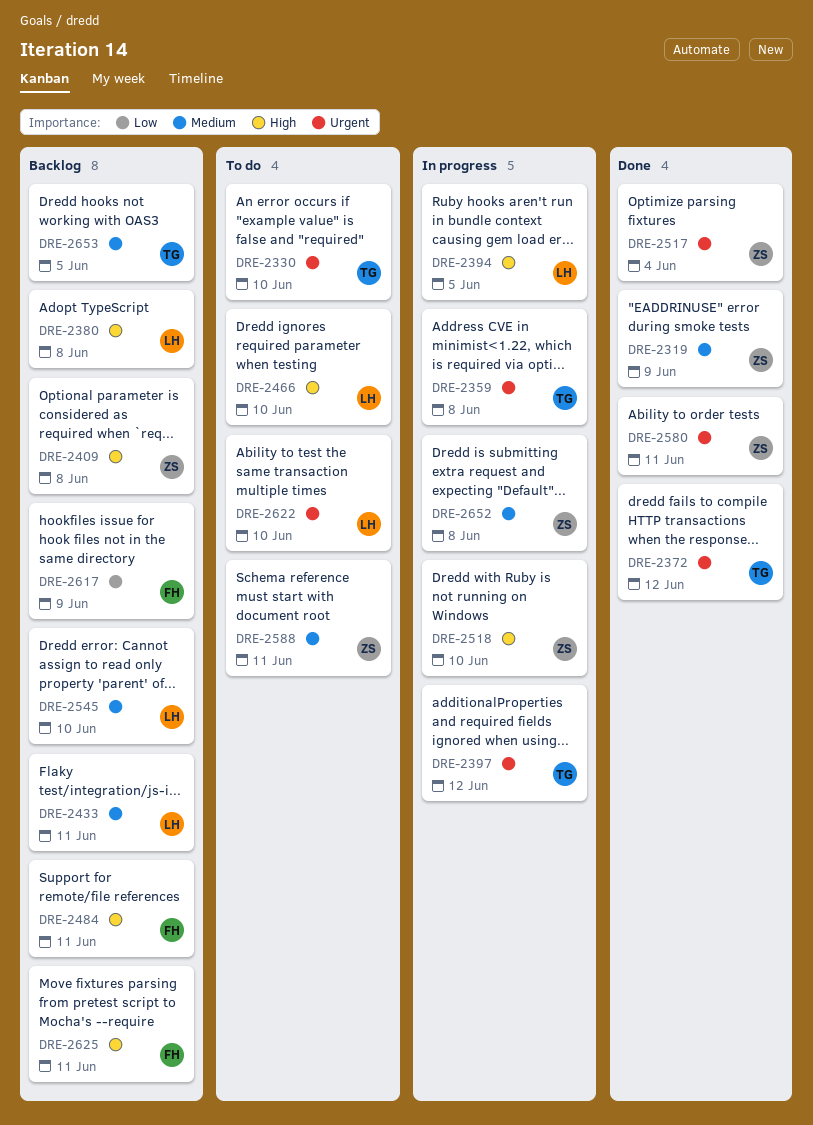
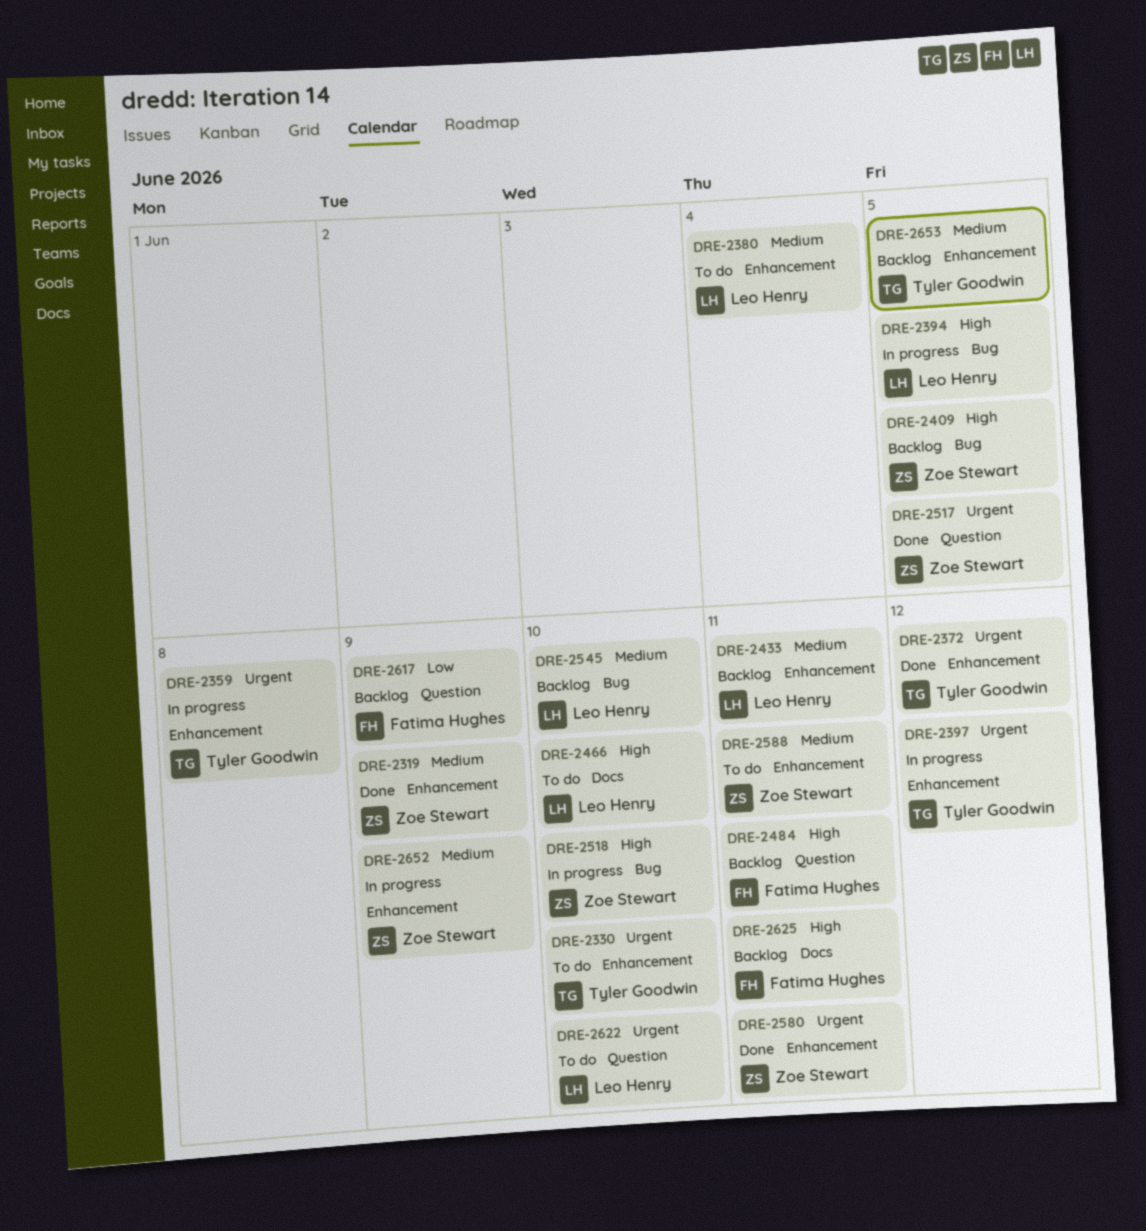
DRE-2380, status: Backlog -> To do
DRE-2380, priority: High -> Medium
DRE-2380, due: Jun 8 -> Jun 4
DRE-2409, due: Jun 8 -> Jun 5
DRE-2517, due: Jun 4 -> Jun 5
DRE-2652, due: Jun 8 -> Jun 9

